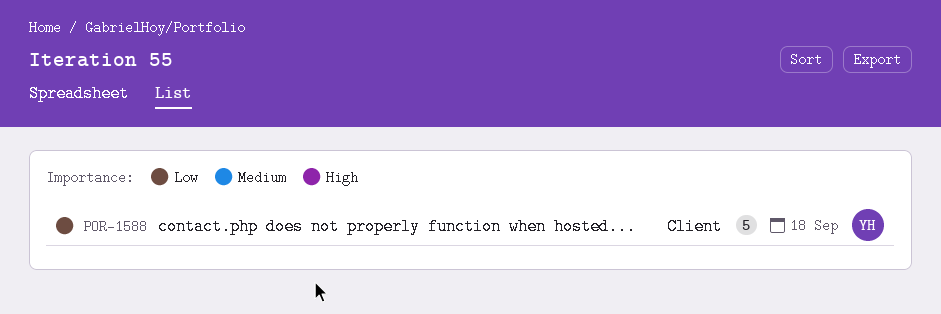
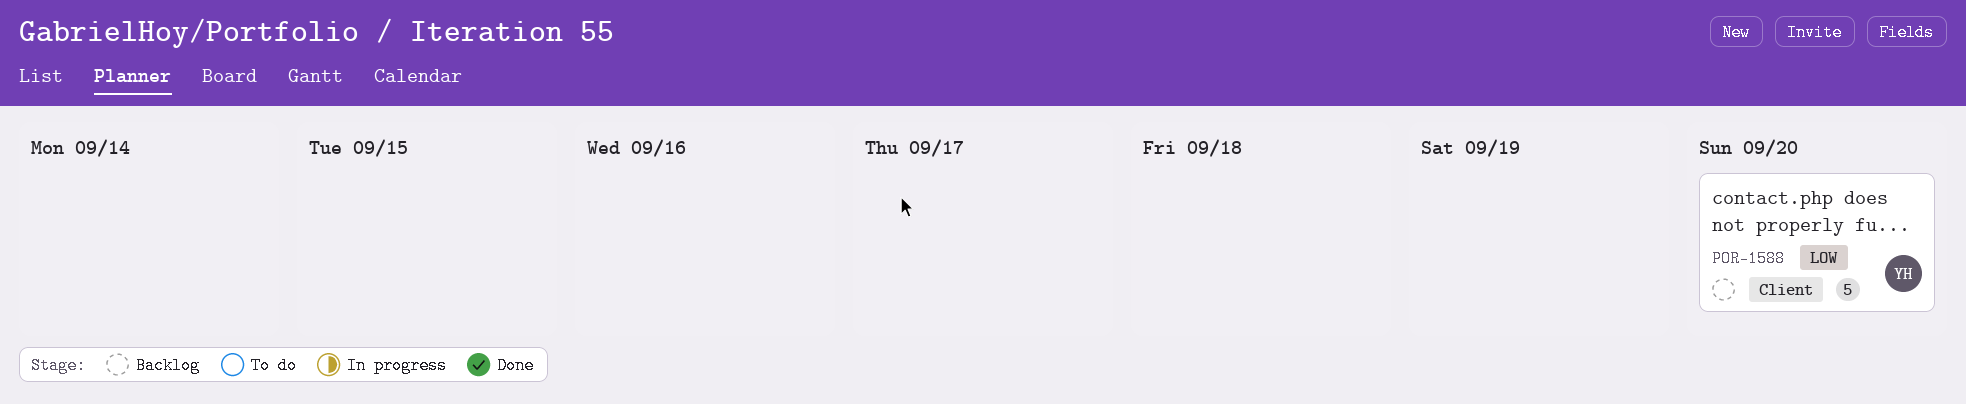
POR-1588, due: Sep 18 -> Sep 20

